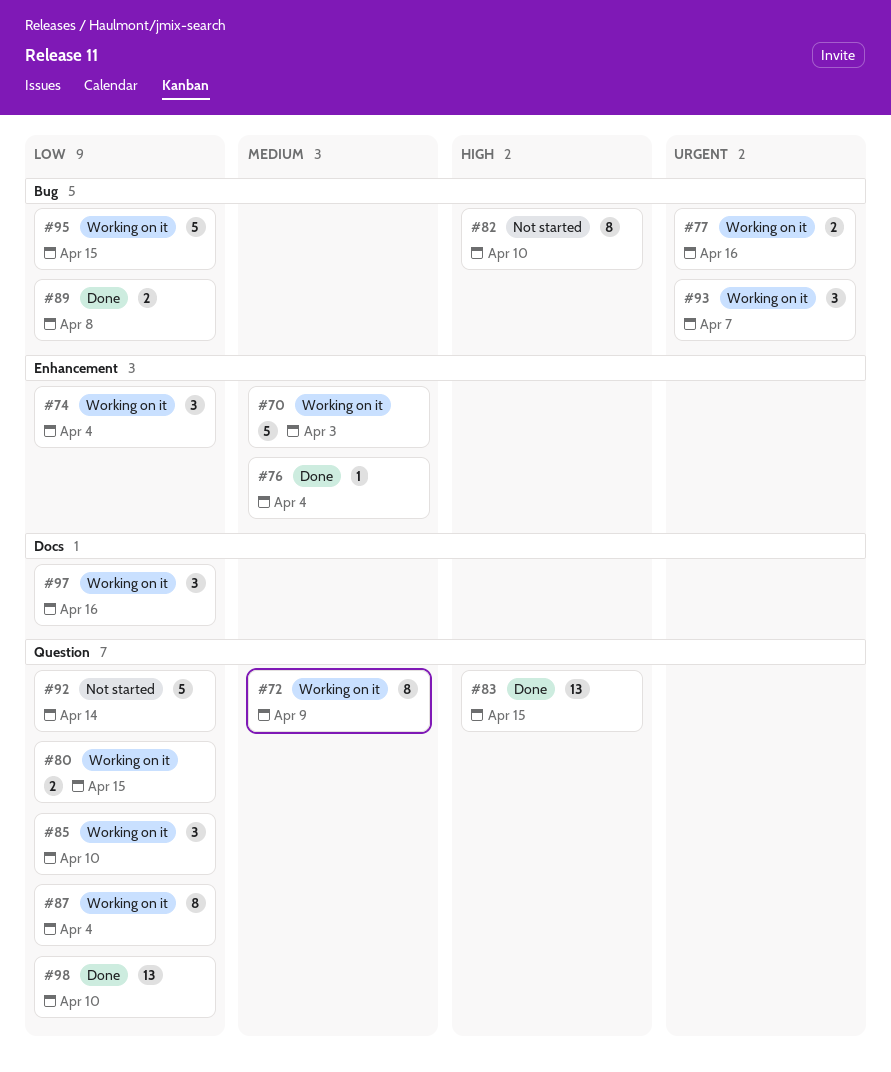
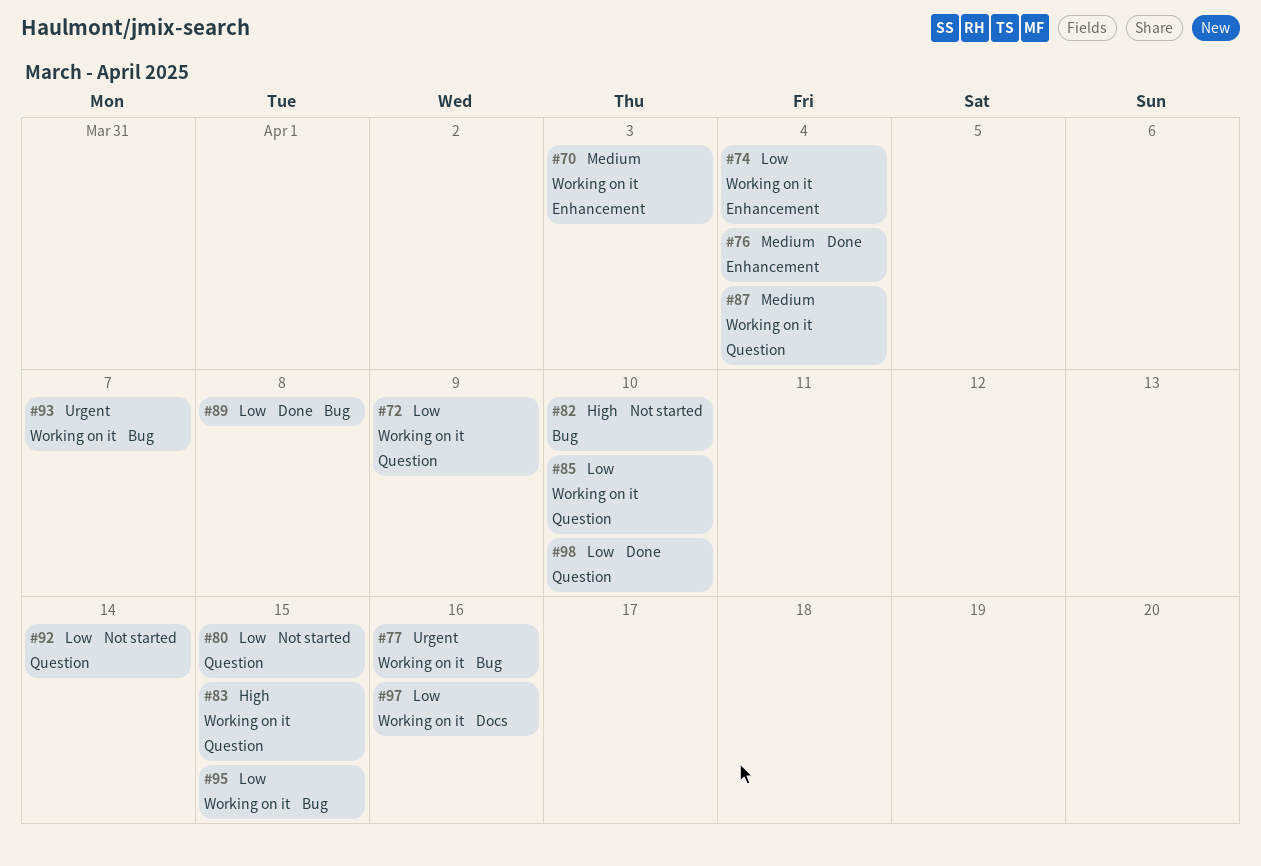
#72, priority: Medium -> Low
#80, status: Working on it -> Not started
#83, status: Done -> Working on it
#87, priority: Low -> Medium

